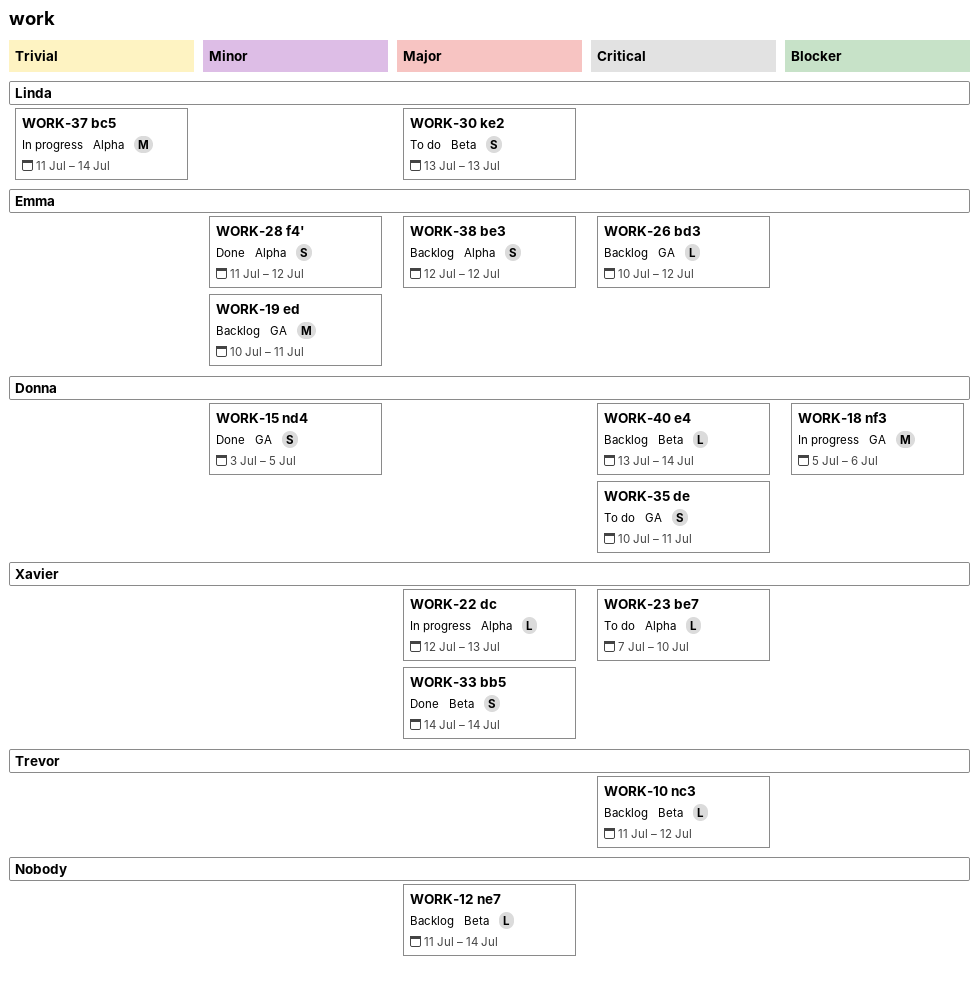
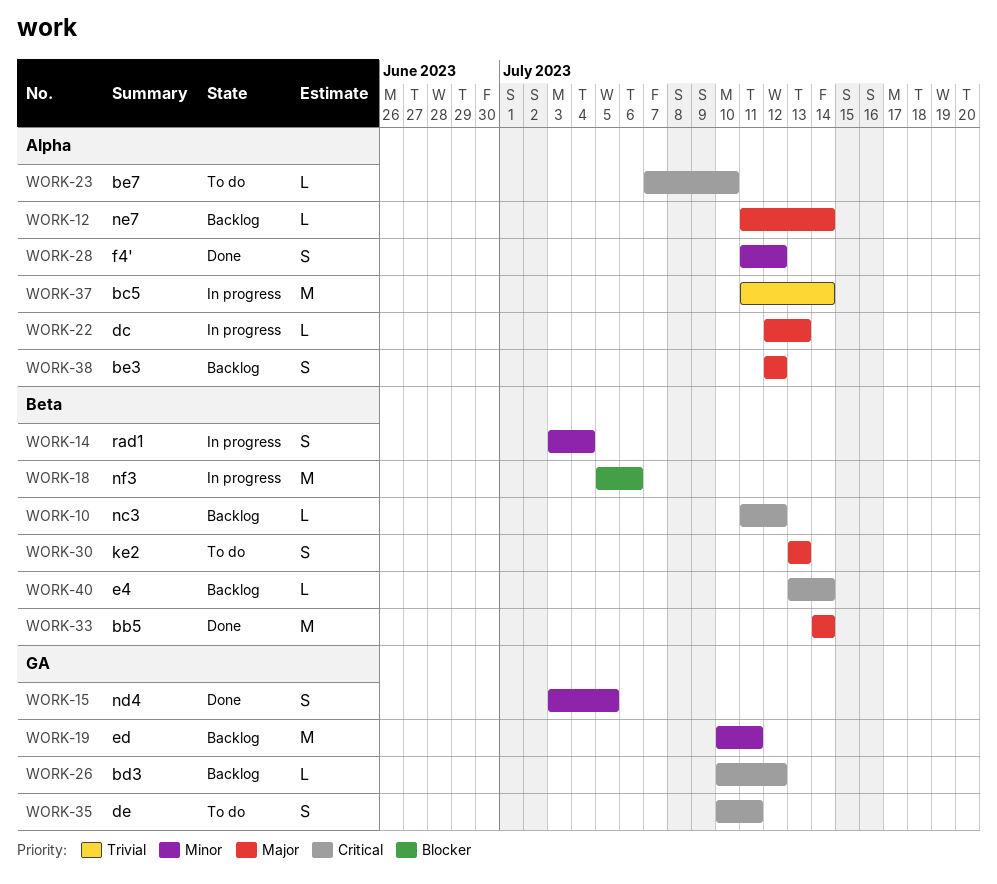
WORK-12, label: Beta -> Alpha
WORK-14: none -> present
WORK-18, label: GA -> Beta
WORK-33, estimate: S -> M

